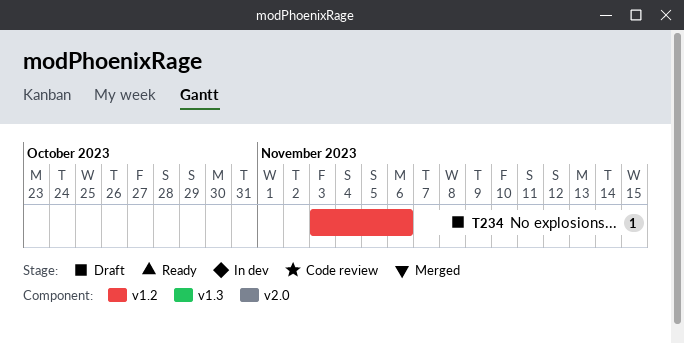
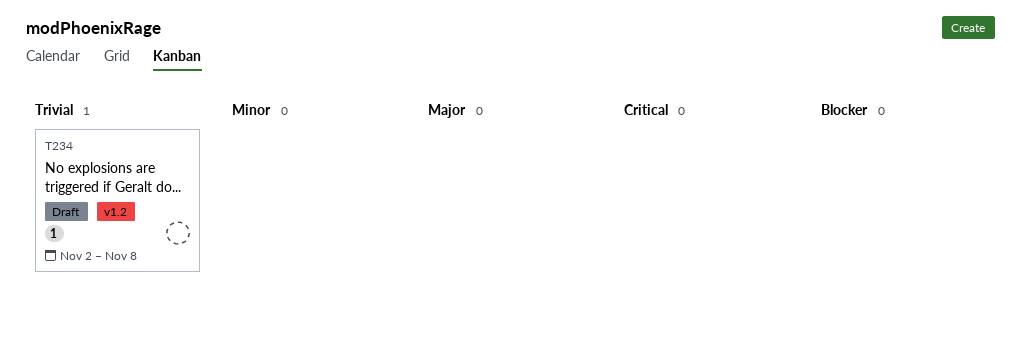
T234, start: Nov 3 -> Nov 2
T234, due: Nov 6 -> Nov 8

